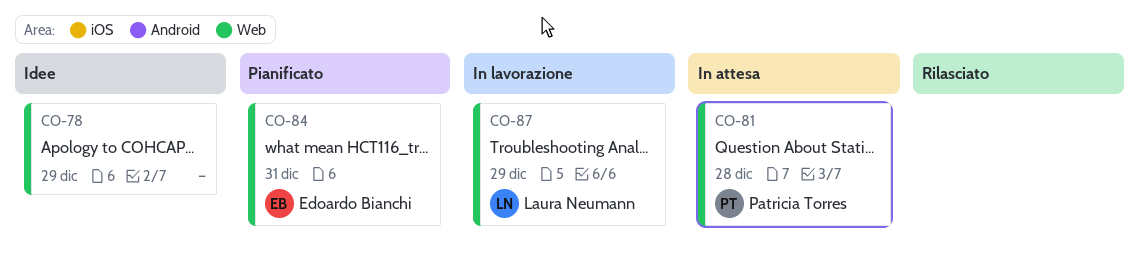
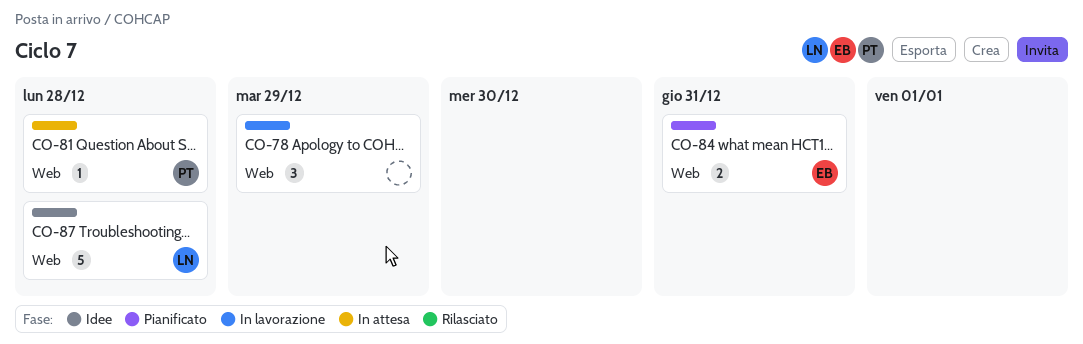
CO-78, status: Idee -> In lavorazione
CO-87, status: In lavorazione -> Idee
CO-87, due: Dec 29 -> Dec 28

